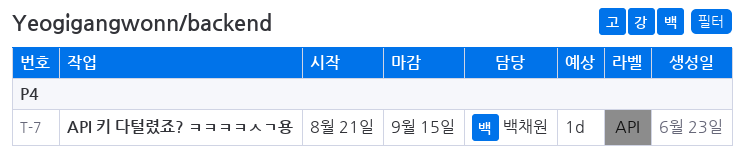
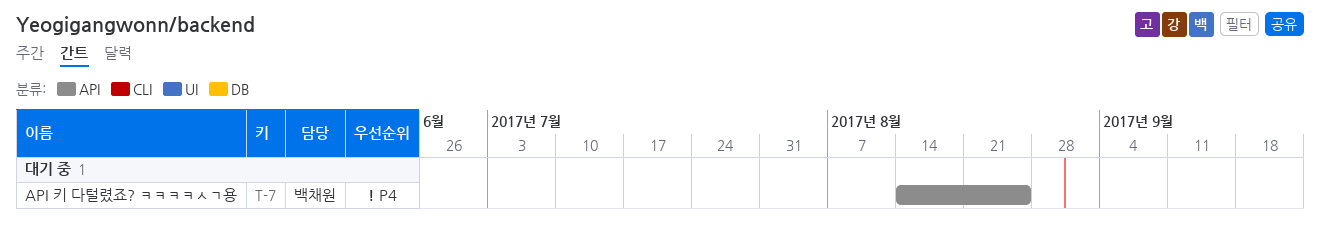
T-7, start: Aug 21 -> Aug 14
T-7, due: Sep 15 -> Aug 25

